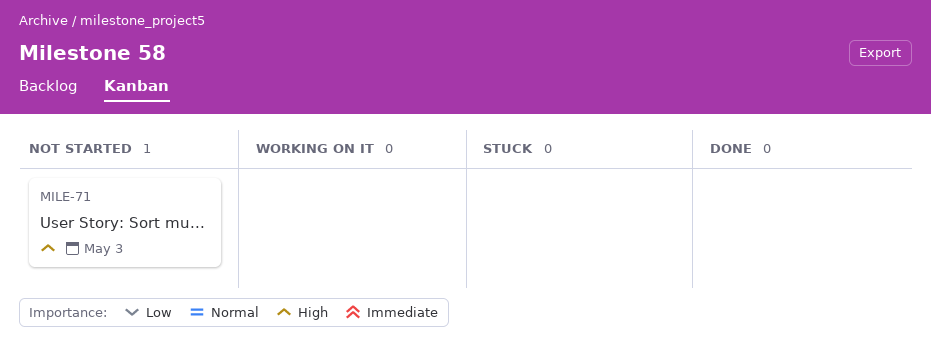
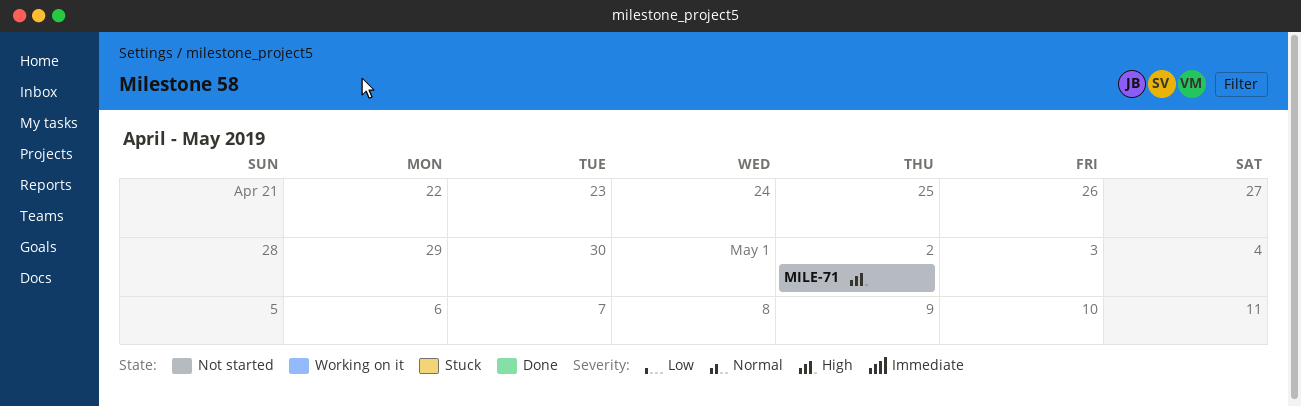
MILE-71, due: May 3 -> May 2

